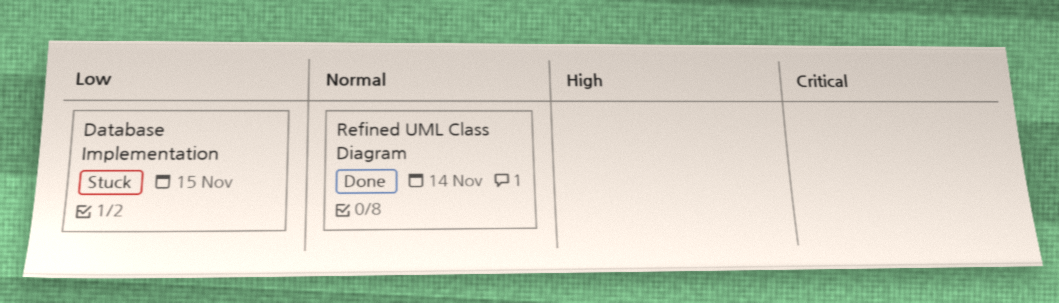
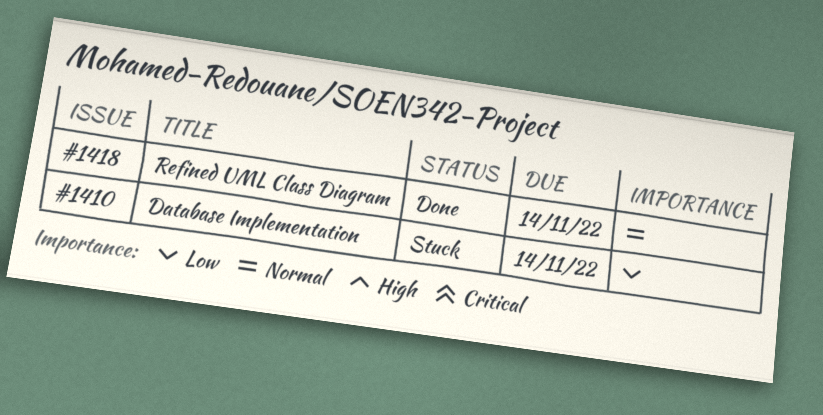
Database Implementation, due: Nov 15 -> Nov 14

